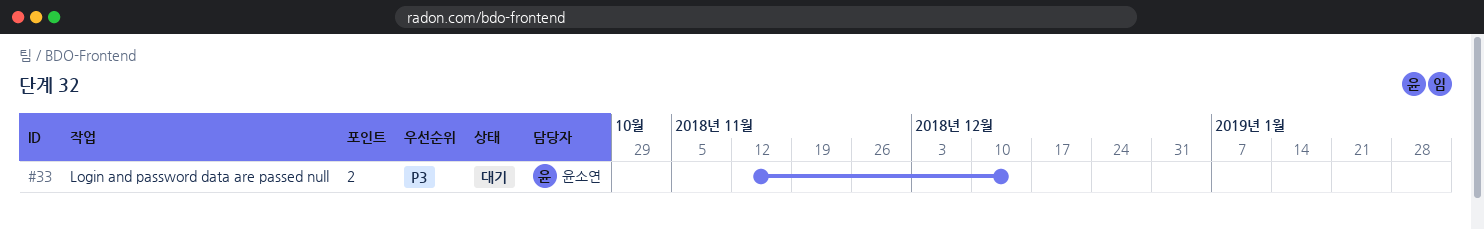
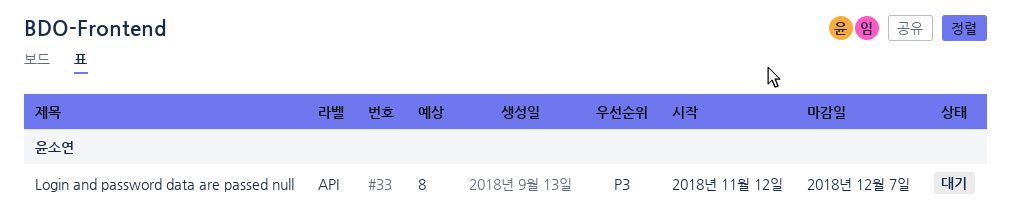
#33, estimate: 2 -> 8
#33, due: Dec 14 -> Dec 7

